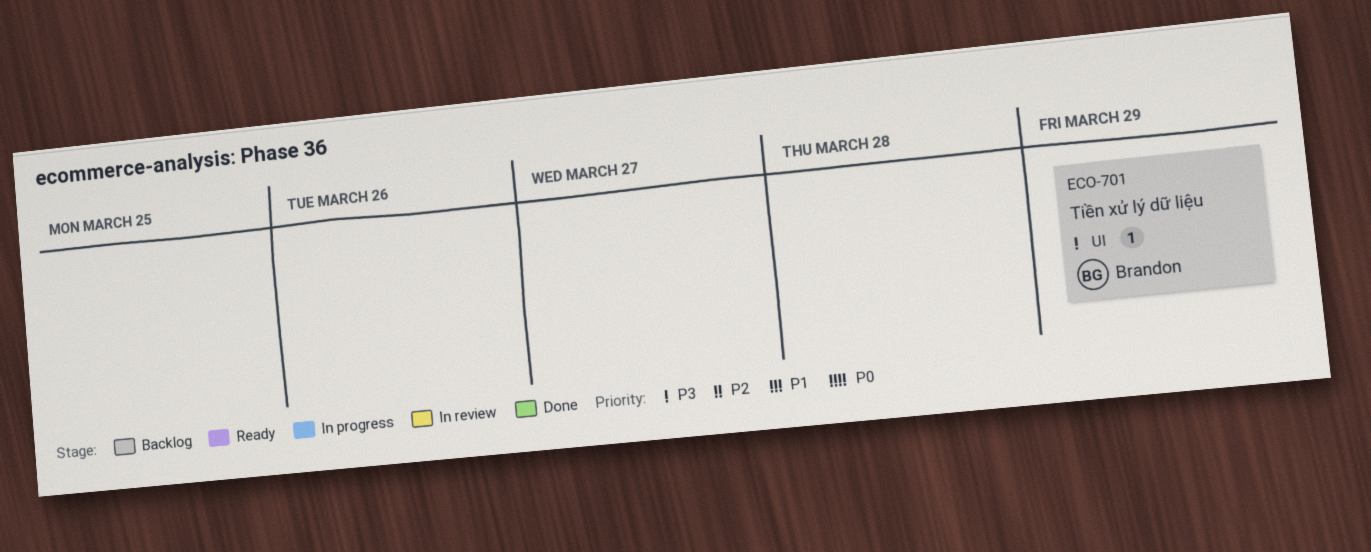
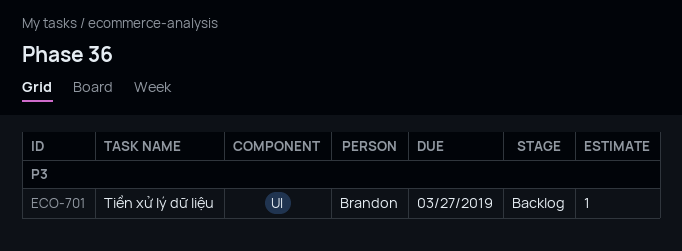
ECO-701, due: Mar 29 -> Mar 27

